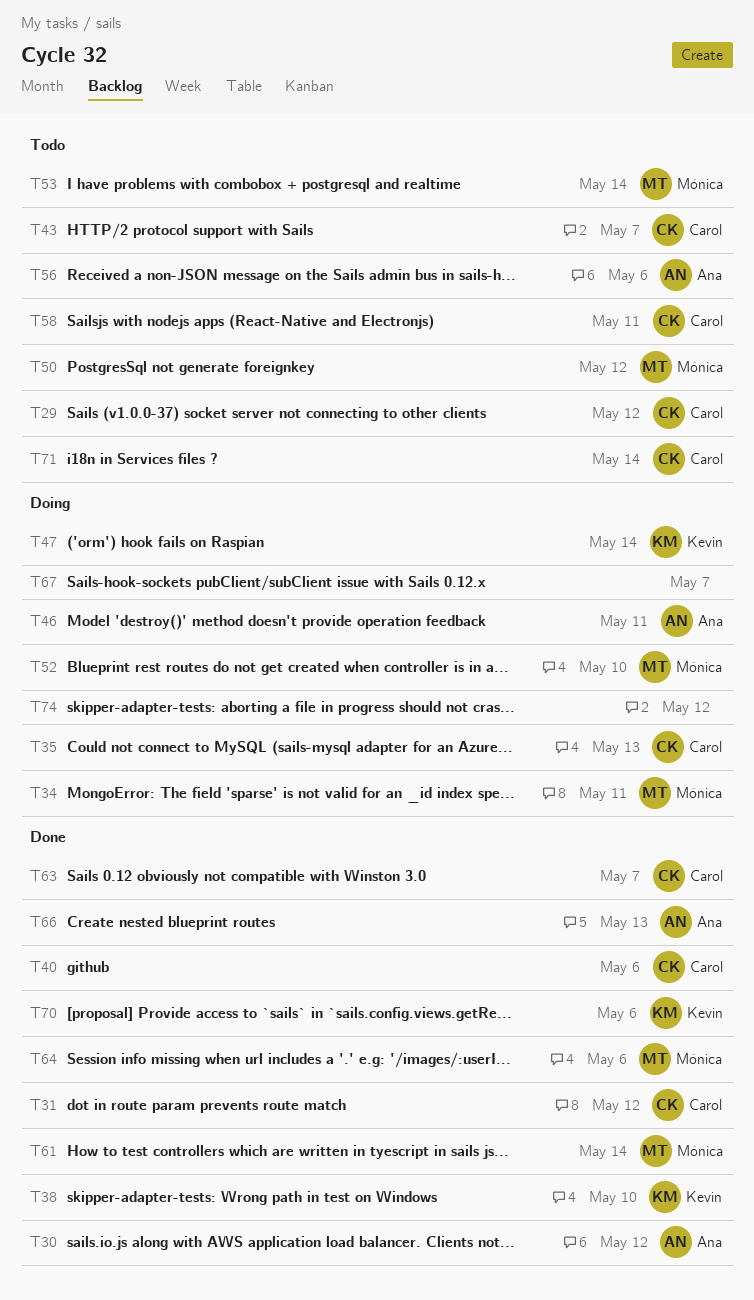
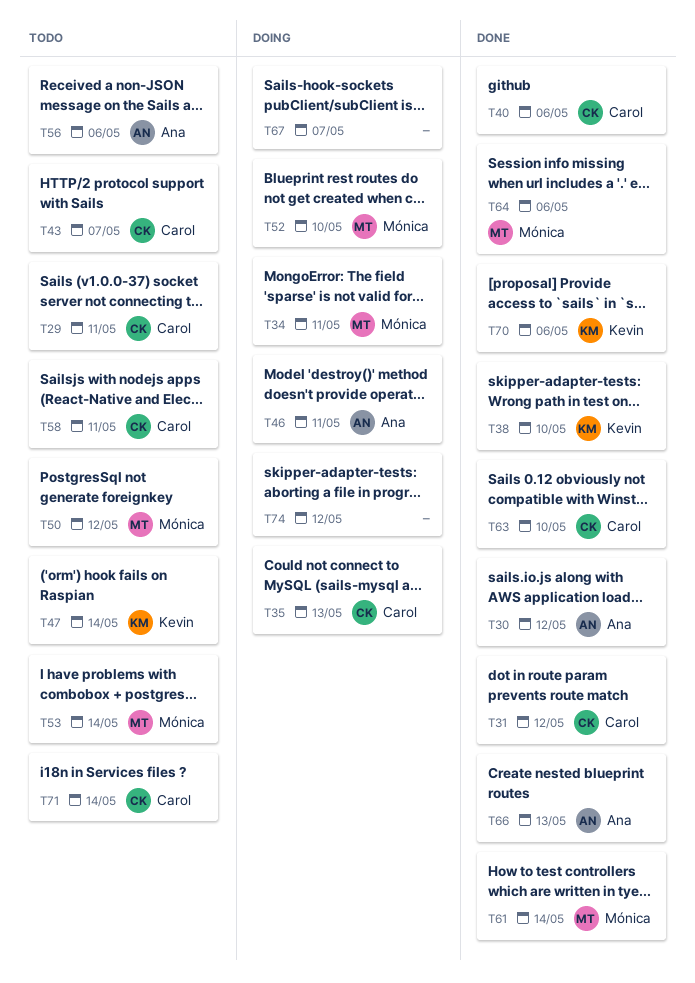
T29, due: May 12 -> May 11
T47, status: Doing -> Todo
T63, due: May 7 -> May 10

